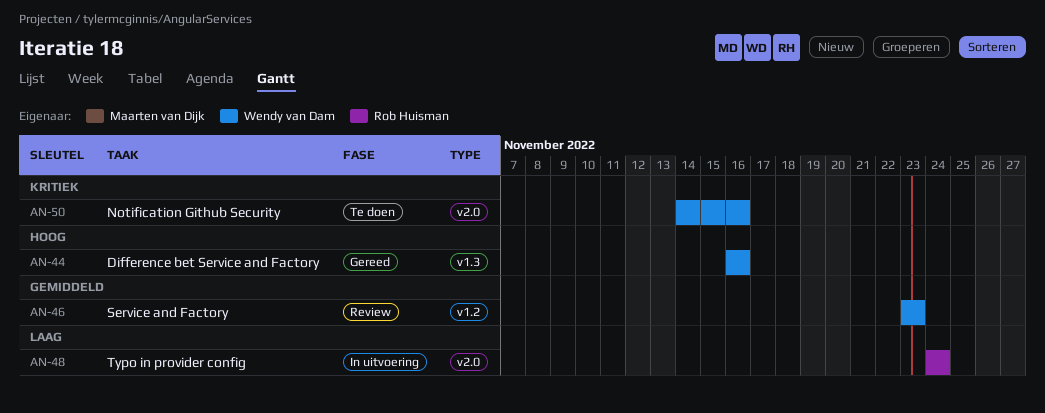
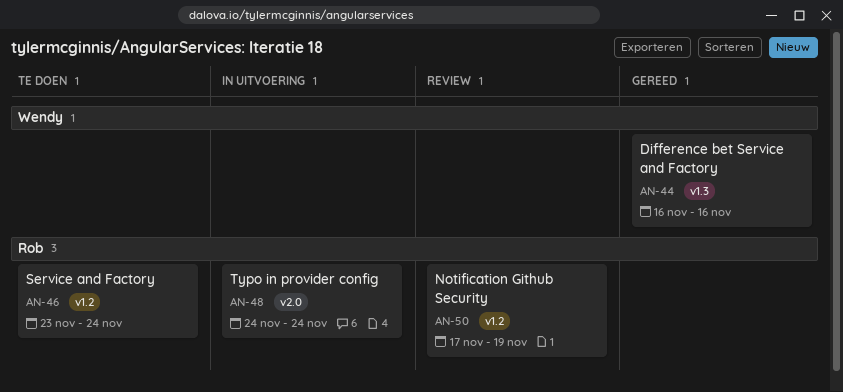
AN-46, status: Review -> Te doen
AN-46, owner: Wendy van Dam -> Rob Huisman
AN-46, due: Nov 23 -> Nov 24
AN-50, status: Te doen -> Review
AN-50, owner: Wendy van Dam -> Rob Huisman
AN-50, label: v2.0 -> v1.2
AN-50, start: Nov 14 -> Nov 17
AN-50, due: Nov 16 -> Nov 19

